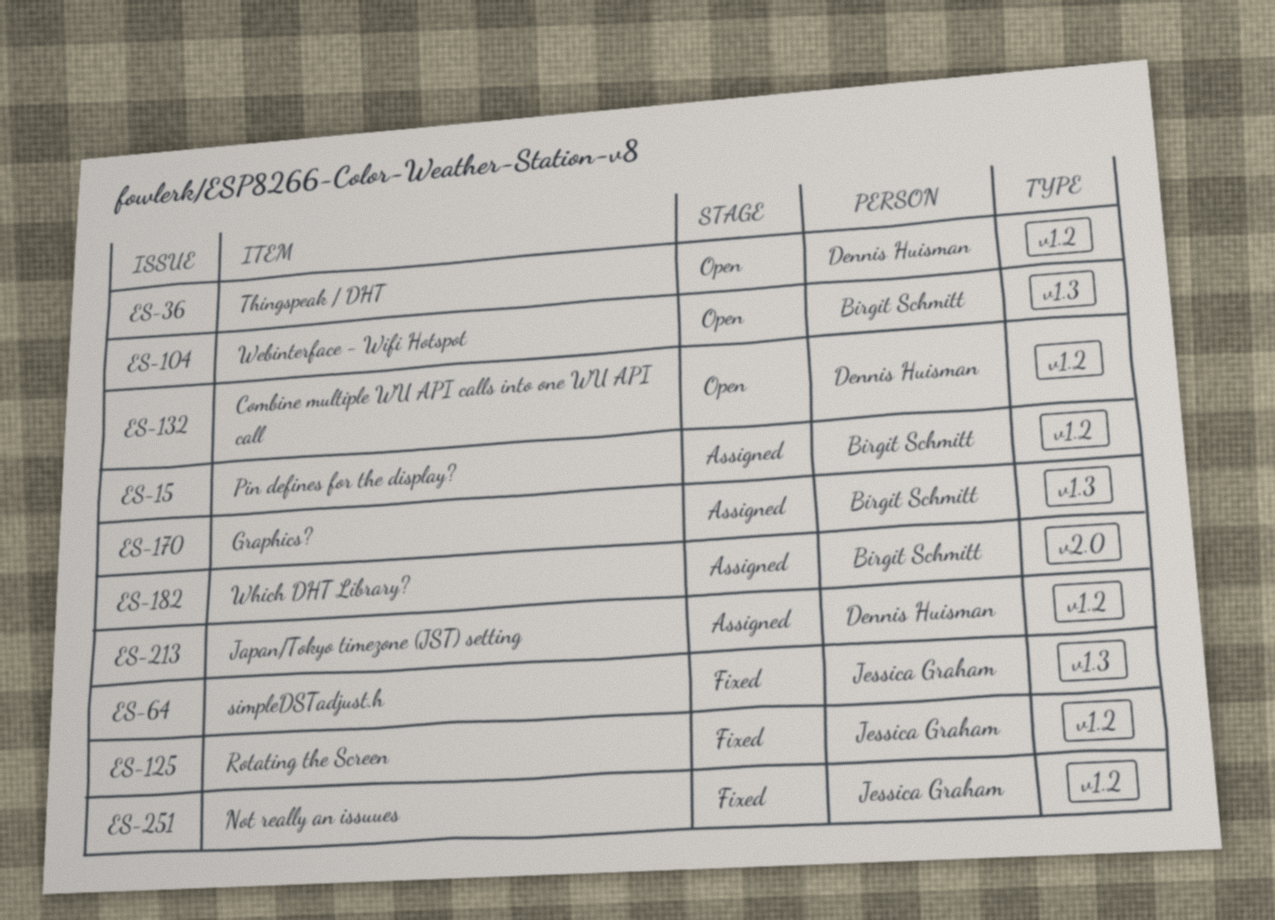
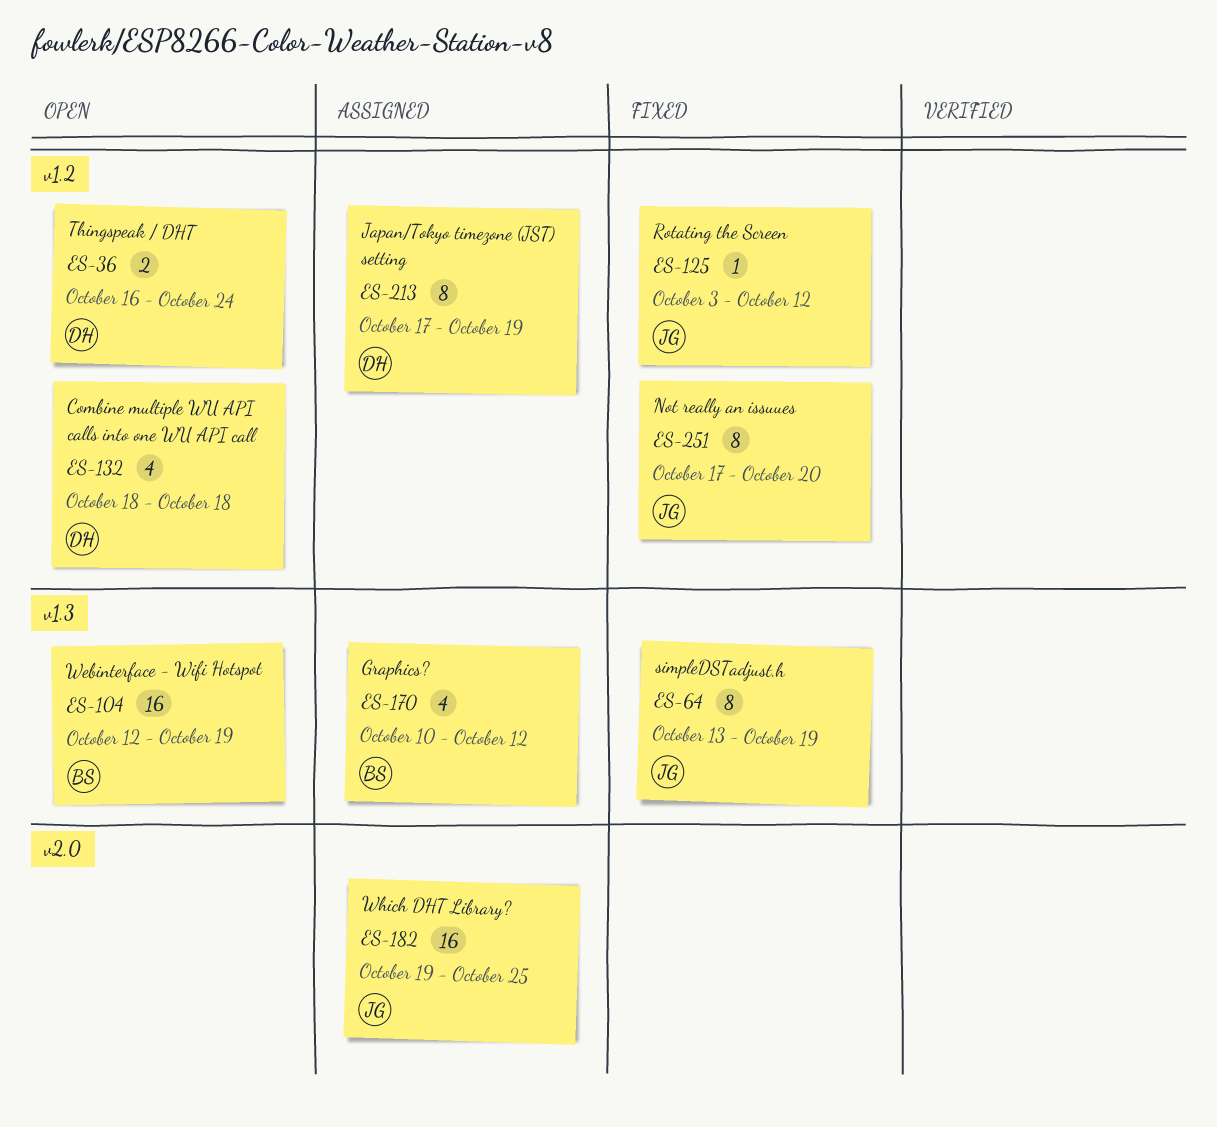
ES-15: present -> none
ES-182, owner: Birgit Schmitt -> Jessica Graham

